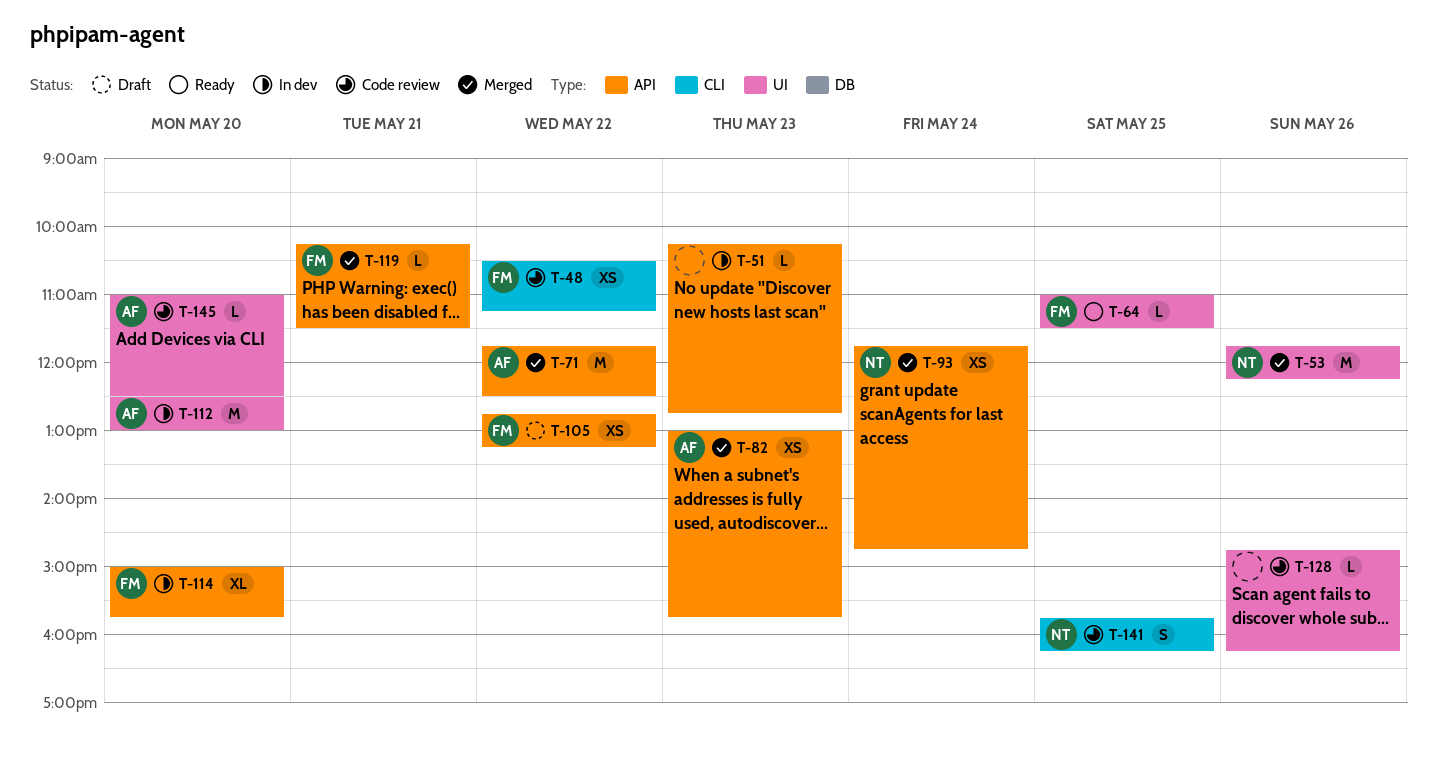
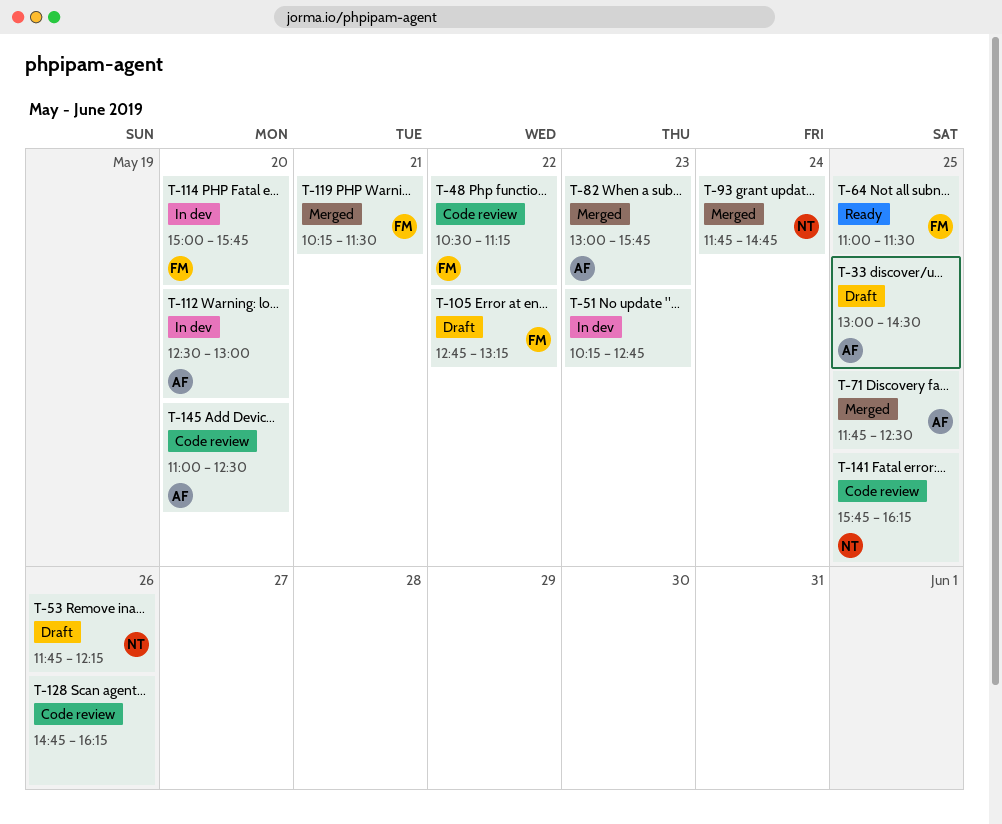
T-33: none -> present
T-53, status: Merged -> Draft
T-71, day: May 22 -> May 25

